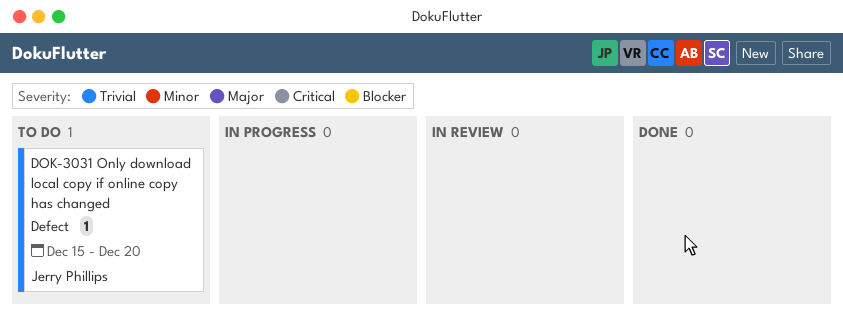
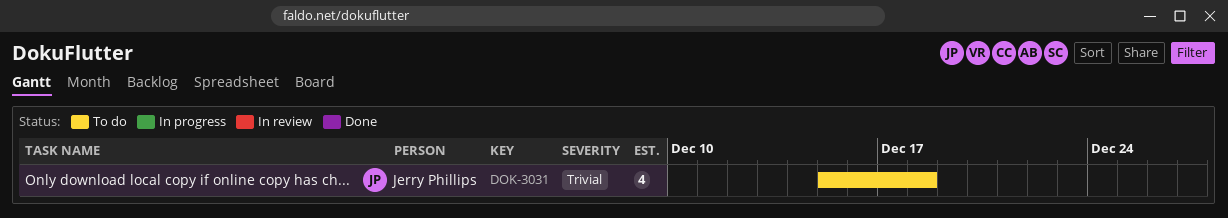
DOK-3031, estimate: 1 -> 4
DOK-3031, due: Dec 20 -> Dec 18

